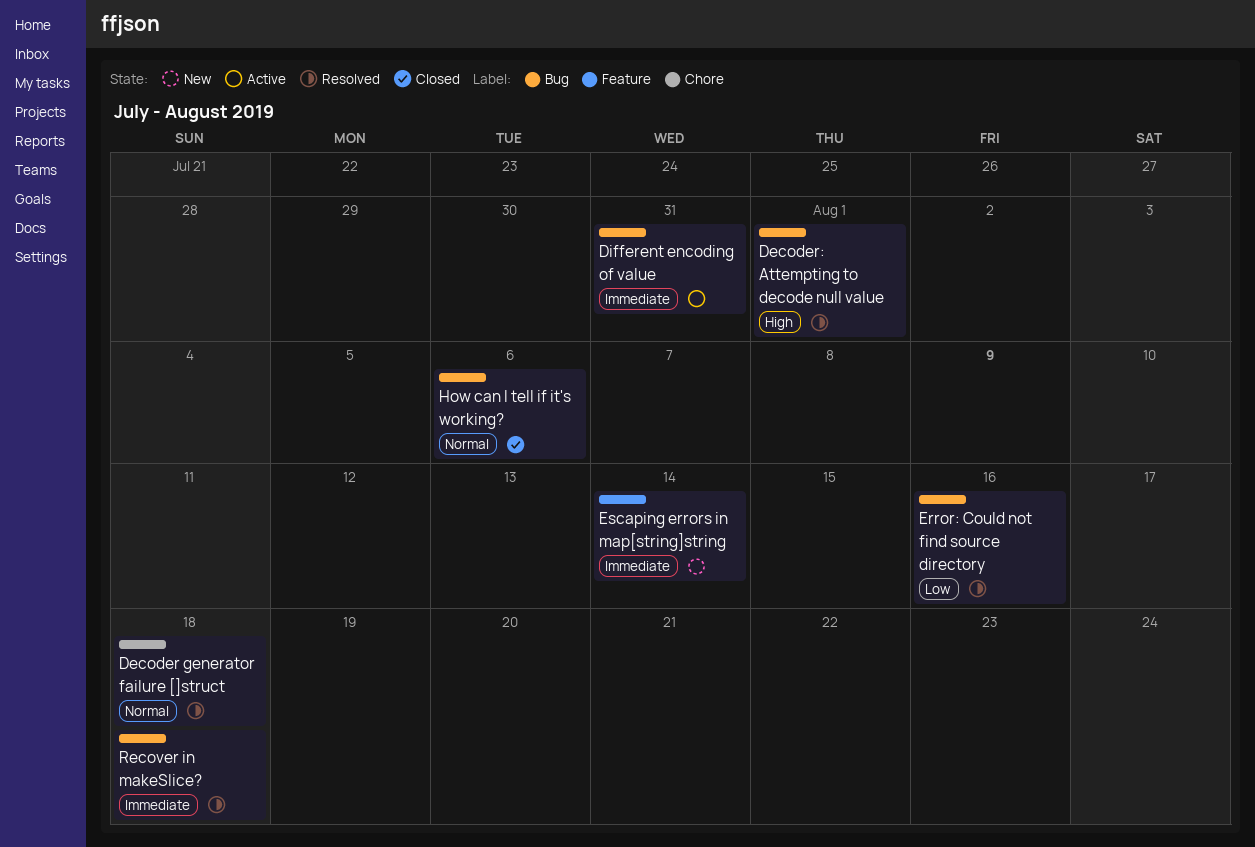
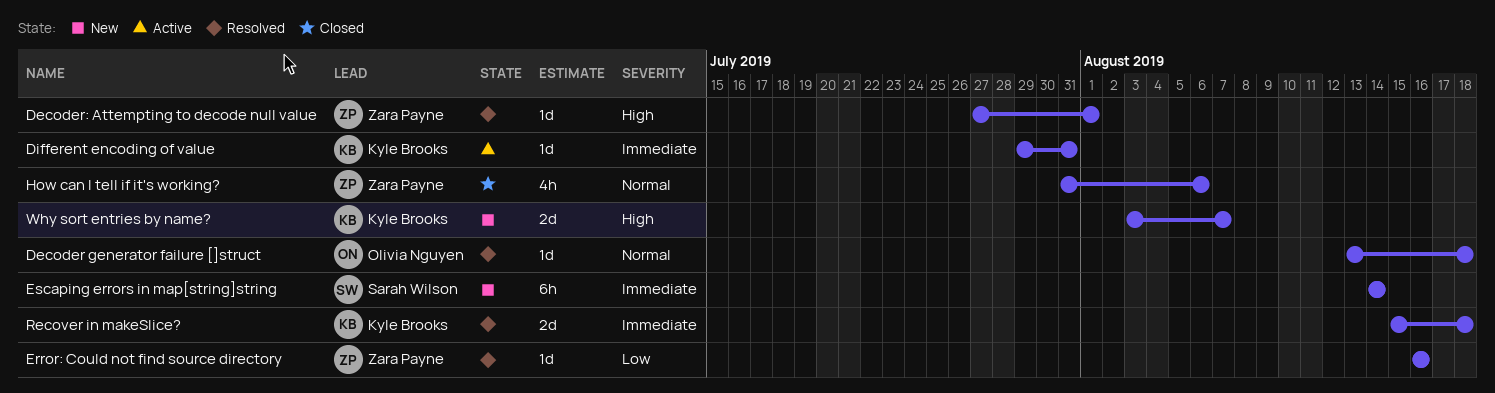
Why sort entries by name?: none -> present

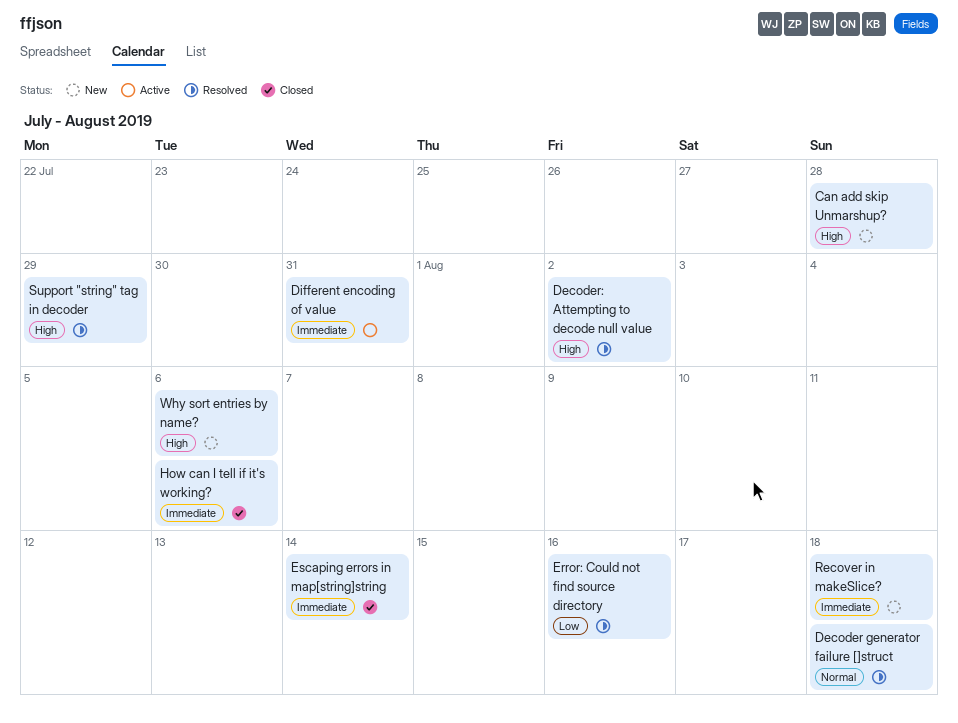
Can add skip Unmarshup?: none -> present
Decoder: Attempting to decode null value, due: Aug 1 -> Aug 2
Escaping errors in map[string]string, status: New -> Closed
How can I tell if it's working?, priority: Normal -> Immediate
Recover in makeSlice?, status: Resolved -> New
Support "string" tag in decoder: none -> present
Why sort entries by name?, due: Aug 7 -> Aug 6

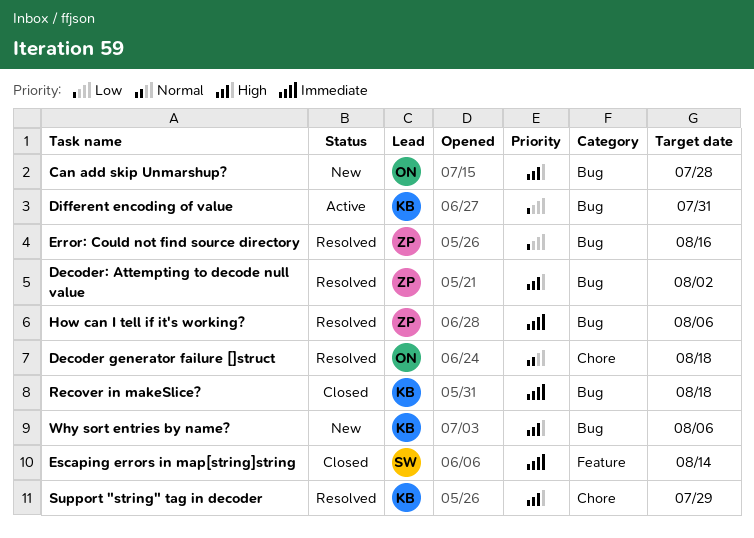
Different encoding of value, priority: Immediate -> Low
How can I tell if it's working?, status: Closed -> Resolved
Recover in makeSlice?, status: New -> Closed

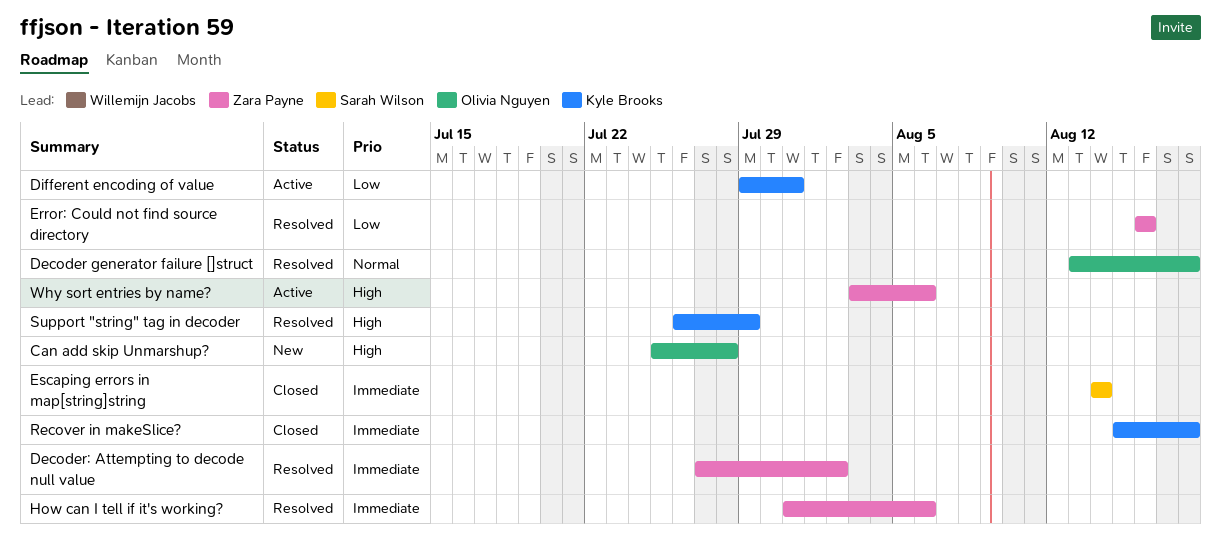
Decoder: Attempting to decode null value, priority: High -> Immediate
Why sort entries by name?, status: New -> Active
Why sort entries by name?, owner: Kyle Brooks -> Zara Payne

